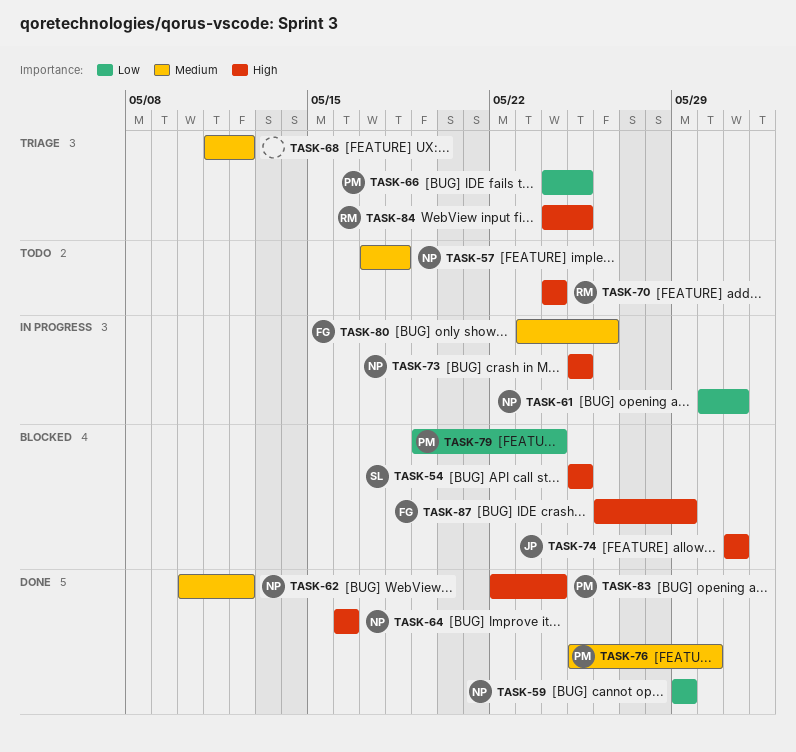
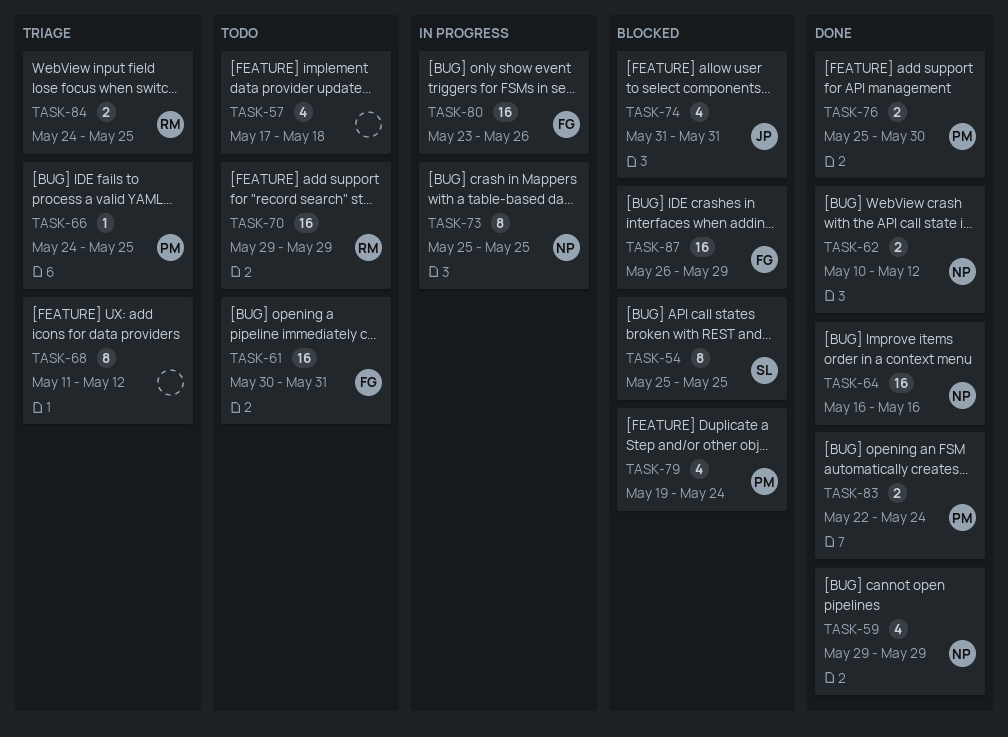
TASK-57, owner: NP -> none
TASK-61, status: In progress -> Todo
TASK-61, owner: NP -> FG
TASK-70, start: May 24 -> May 29
TASK-70, due: May 24 -> May 29

